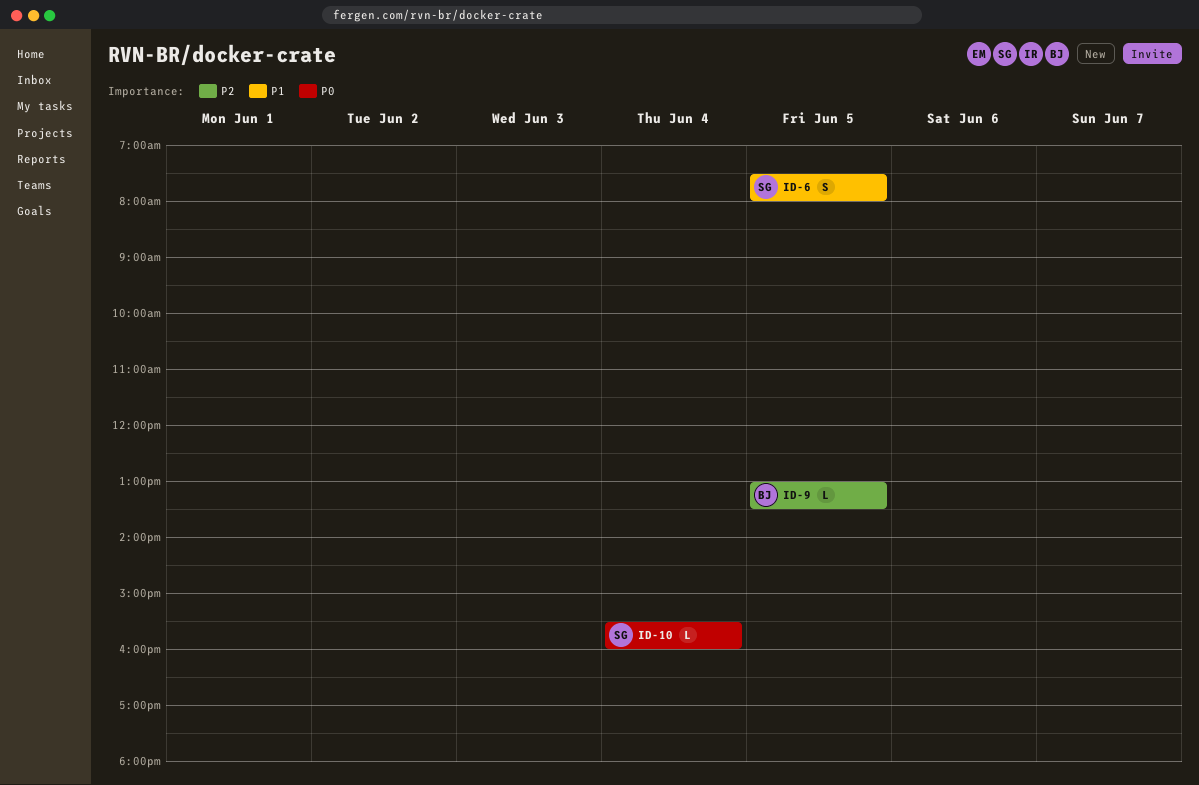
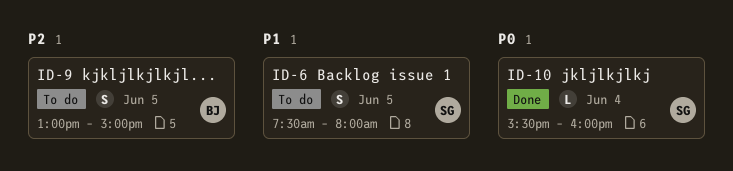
ID-9, estimate: L -> S
ID-9, ends: 13:30 -> 15:00

